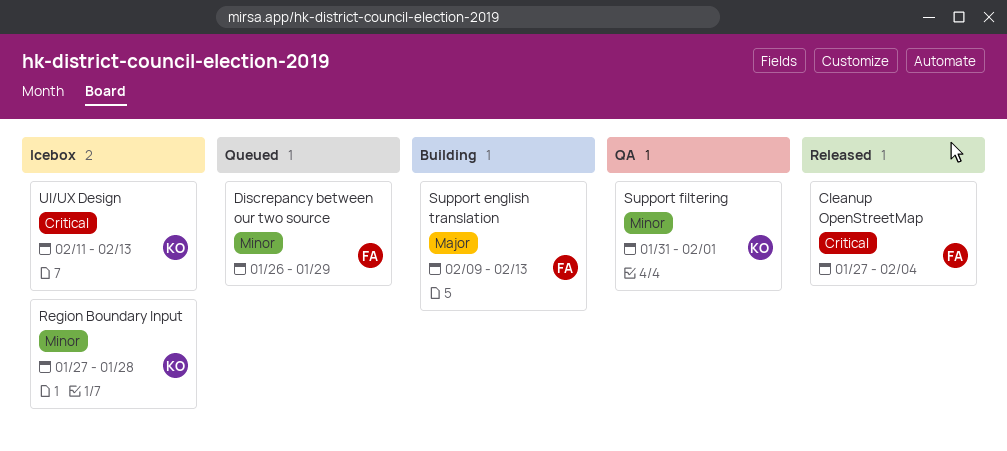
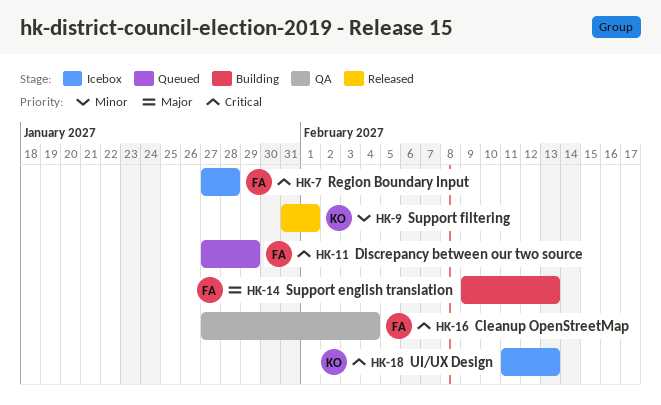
Cleanup OpenStreetMap, status: Released -> QA
Discrepancy between our two source, priority: Minor -> Critical
Discrepancy between our two source, start: Jan 26 -> Jan 27
Region Boundary Input, owner: KO -> FA
Region Boundary Input, priority: Minor -> Critical
Support filtering, status: QA -> Released

